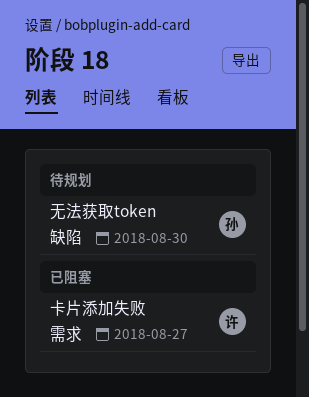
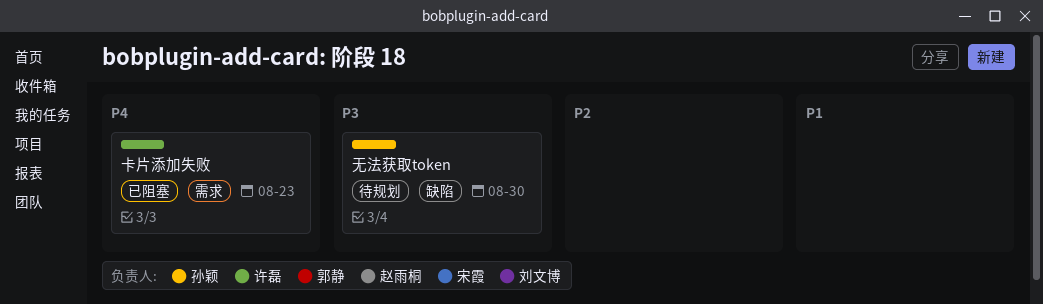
卡片添加失败, due: Aug 27 -> Aug 23

